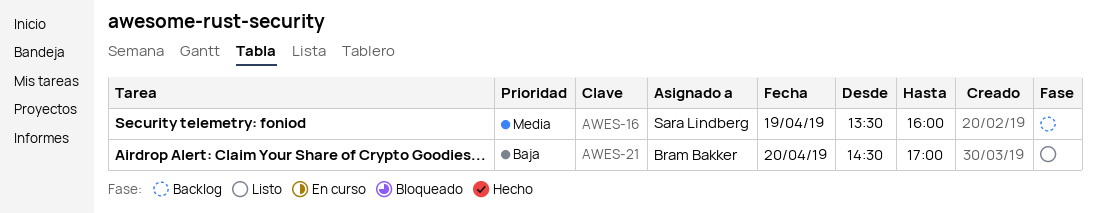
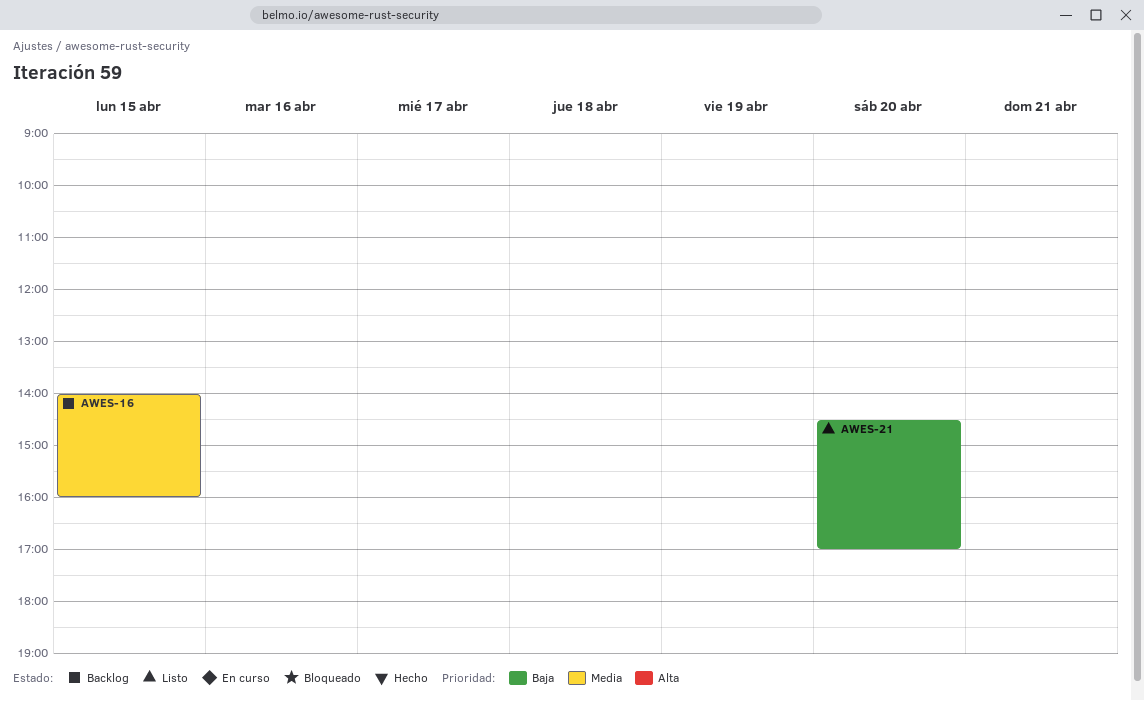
AWES-16, day: Apr 19 -> Apr 15
AWES-16, begins: 13:30 -> 14:00

